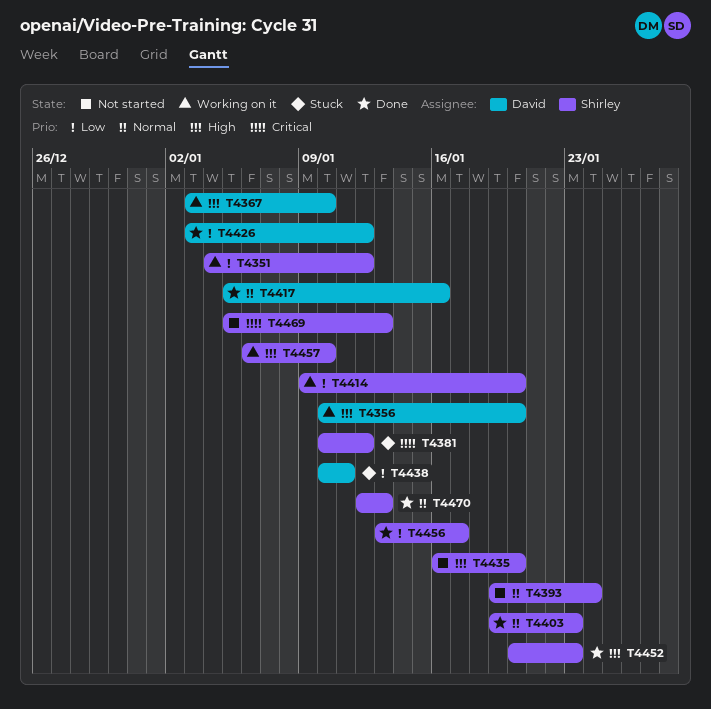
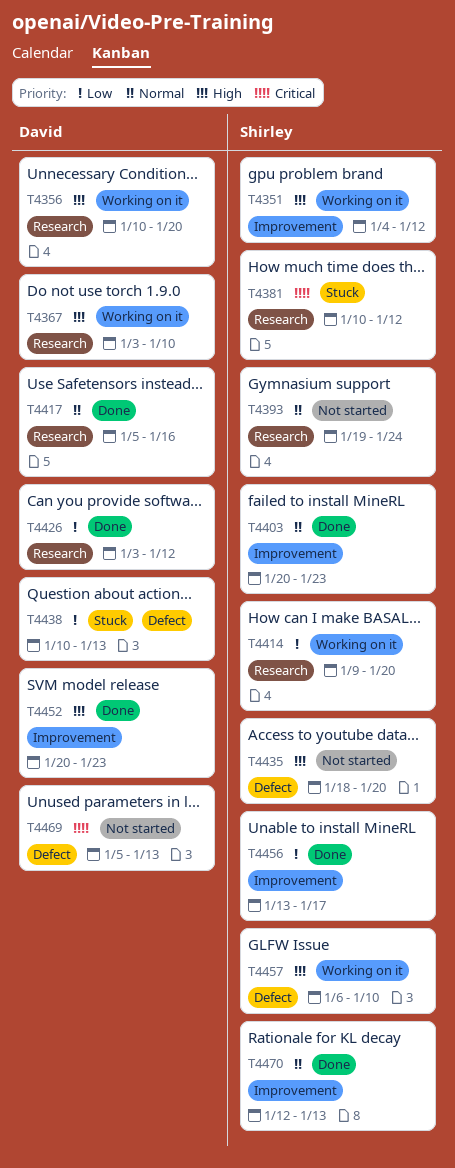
T4351, priority: Low -> High
T4403, start: Jan 19 -> Jan 20
T4435, start: Jan 16 -> Jan 18
T4438, due: Jan 11 -> Jan 13
T4452, owner: Shirley -> David
T4469, owner: Shirley -> David

